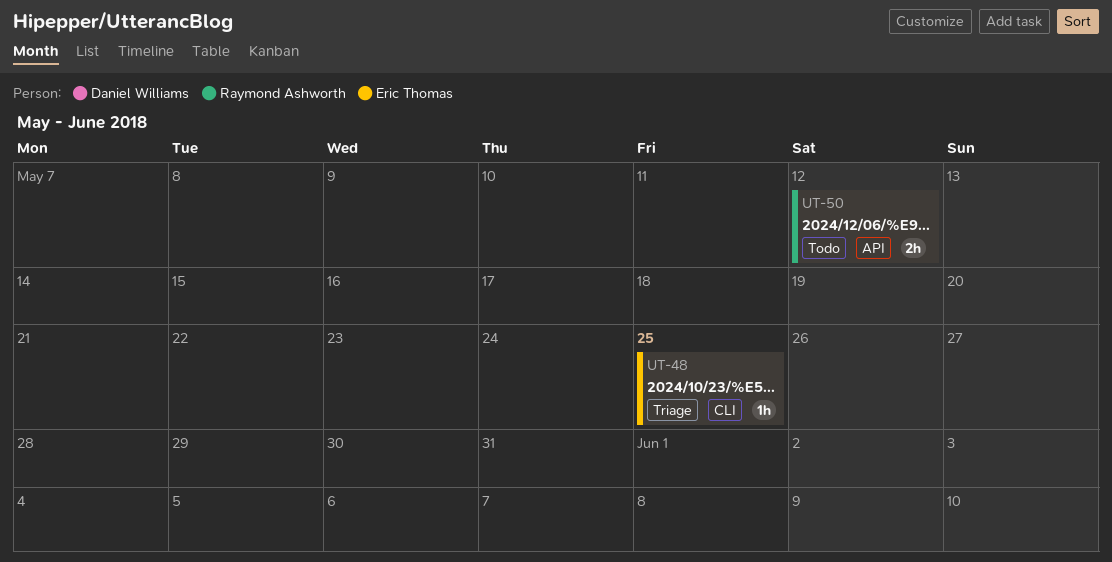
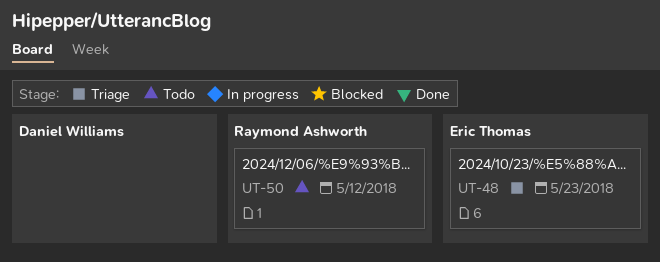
UT-48, due: May 25 -> May 23

